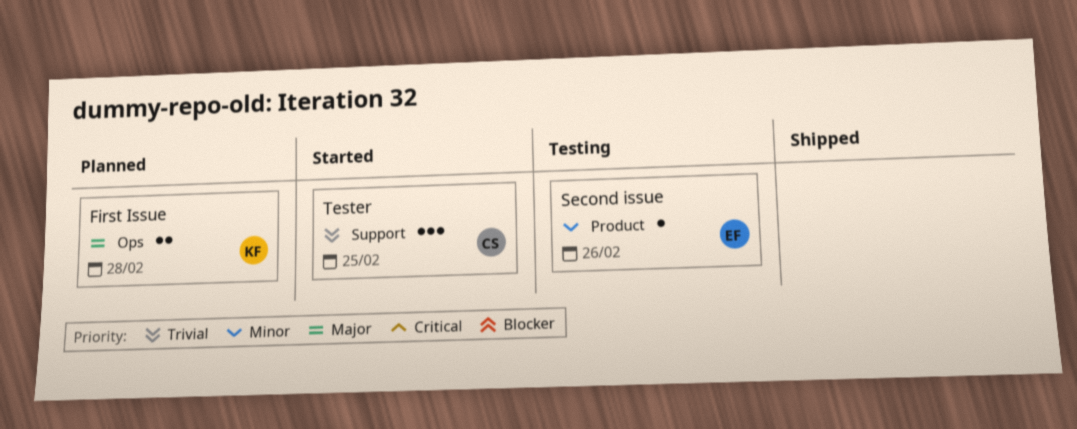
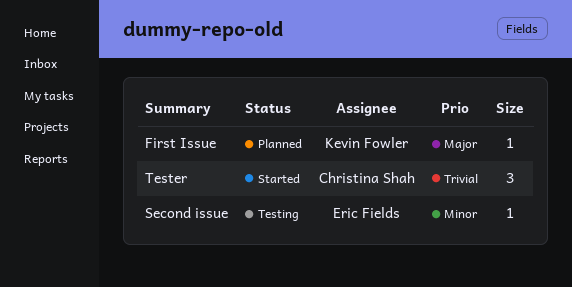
First Issue, estimate: 2 -> 1

